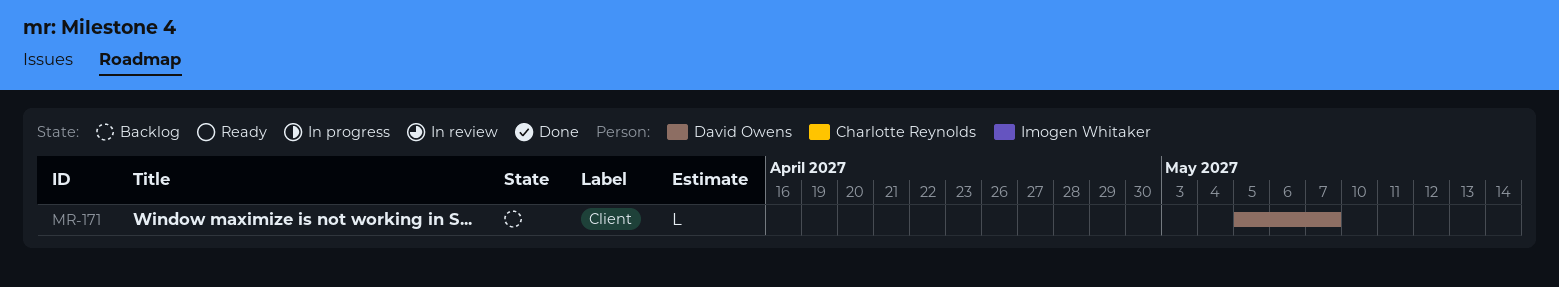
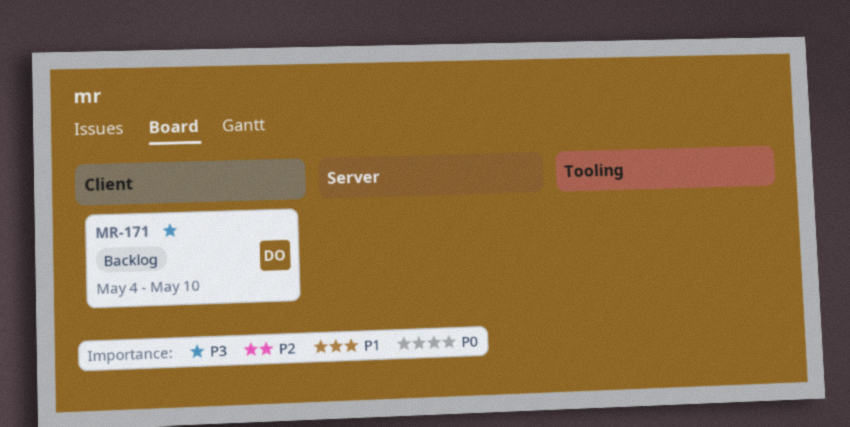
MR-171, start: May 5 -> May 4
MR-171, due: May 7 -> May 10

